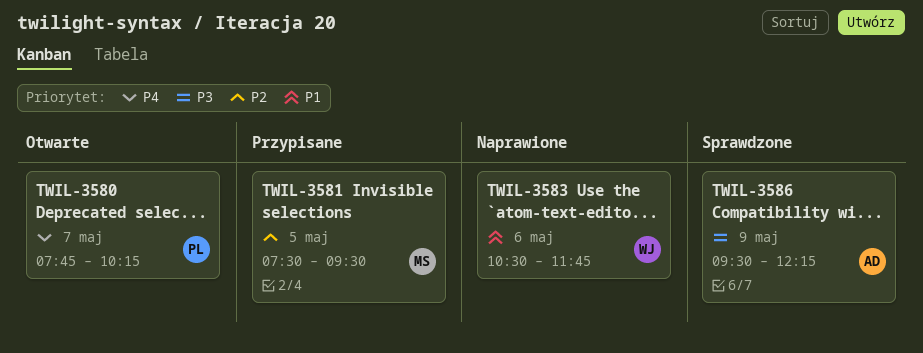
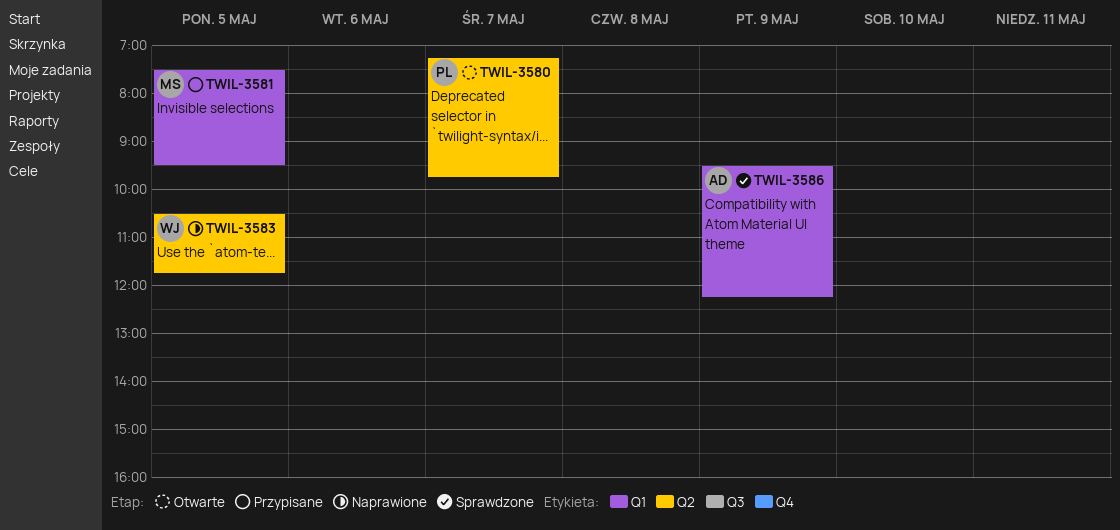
TWIL-3580, begins: 07:45 -> 07:15
TWIL-3580, ends: 10:15 -> 09:45
TWIL-3583, day: May 6 -> May 5

